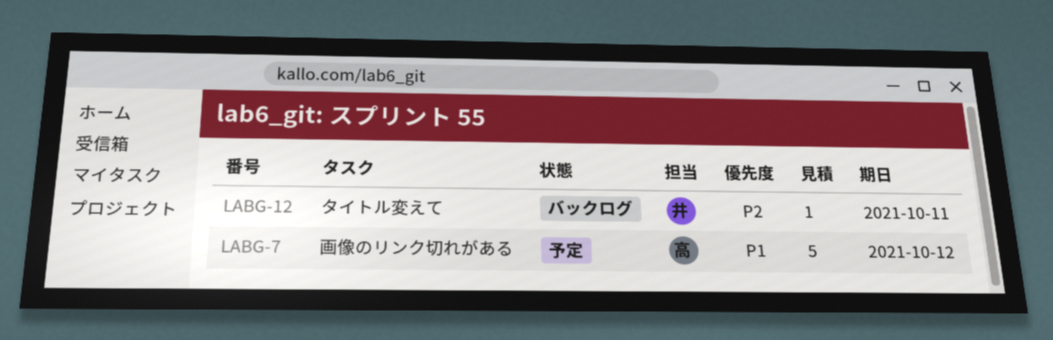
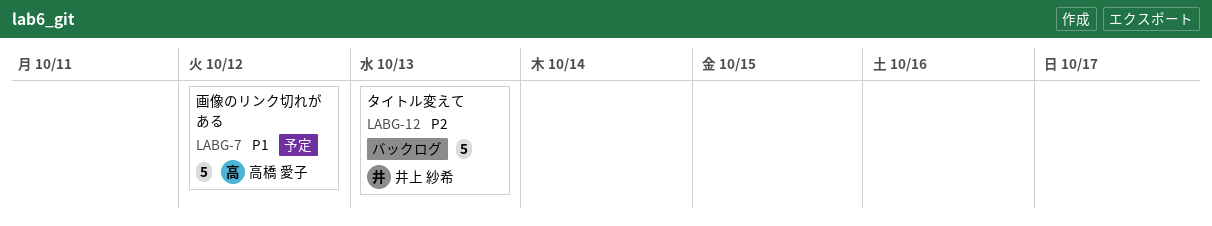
LABG-12, estimate: 1 -> 5
LABG-12, due: Oct 11 -> Oct 13

